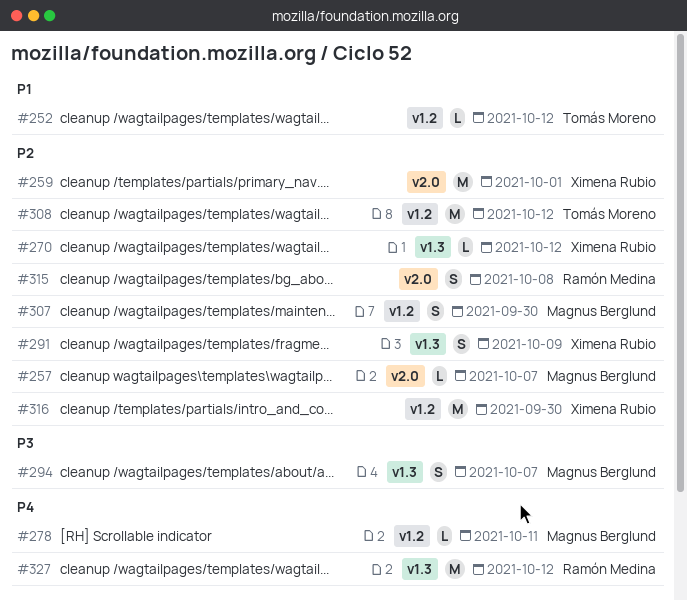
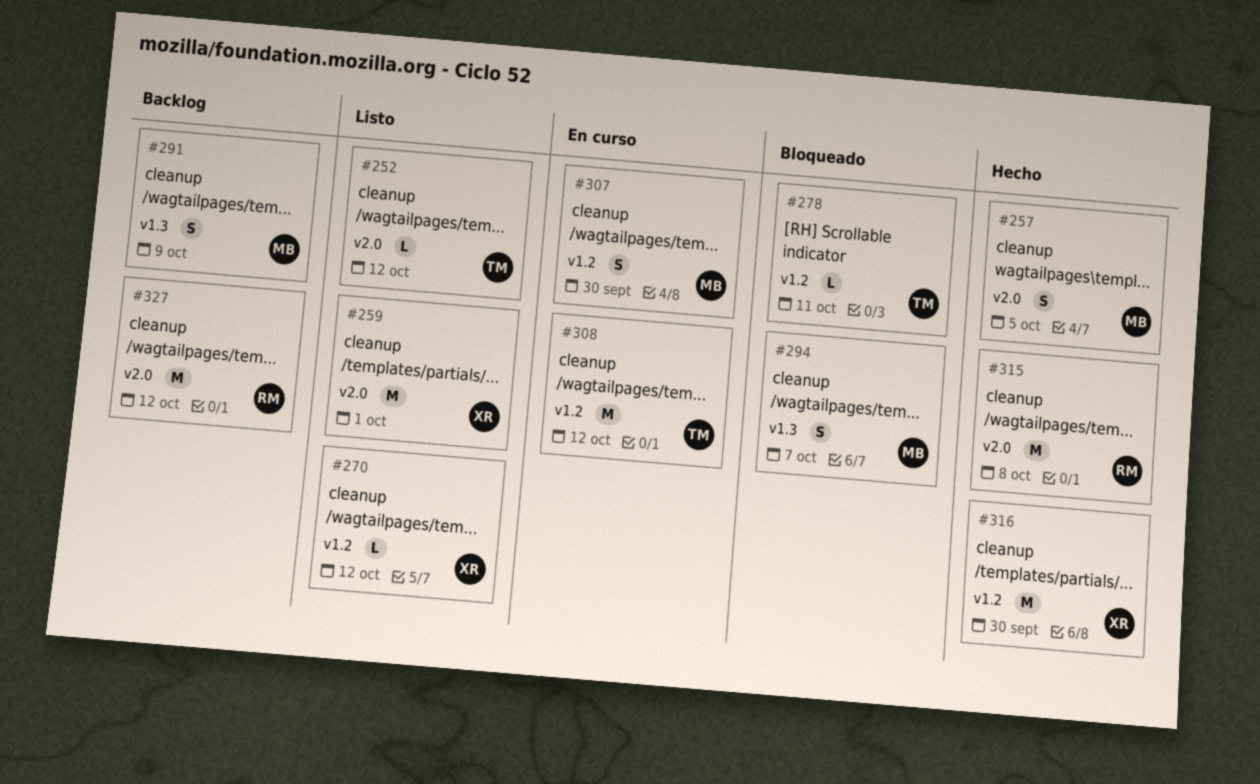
#252, label: v1.2 -> v2.0
#257, estimate: L -> S
#257, due: Oct 7 -> Oct 5
#270, label: v1.3 -> v1.2
#278, owner: Magnus Berglund -> Tomás Moreno
#291, owner: Ximena Rubio -> Magnus Berglund
#315, estimate: S -> M
#327, label: v1.3 -> v2.0

